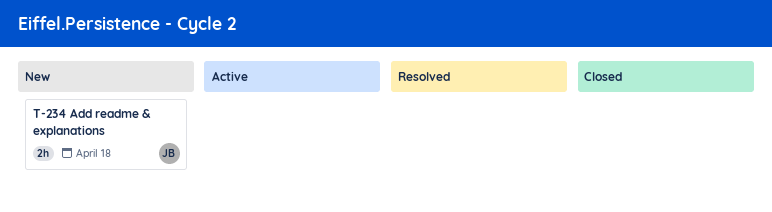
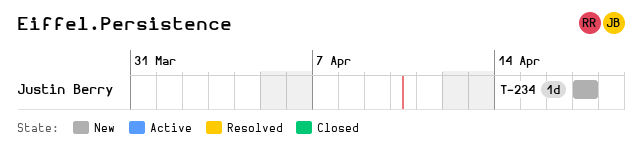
T-234, estimate: 2h -> 1d
T-234, due: Apr 18 -> Apr 17

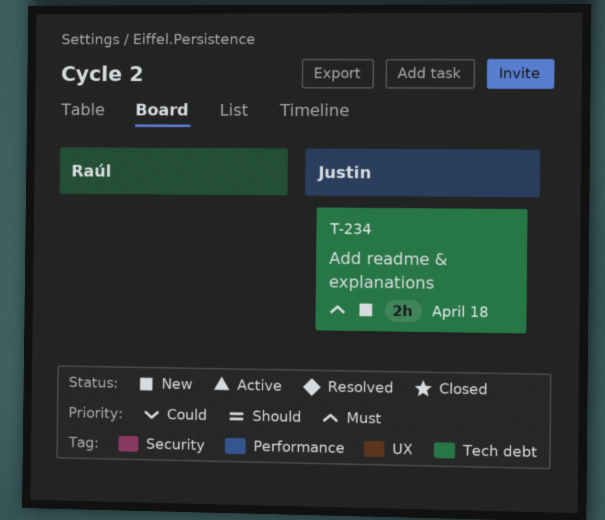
T-234, estimate: 1d -> 2h
T-234, due: Apr 17 -> Apr 18

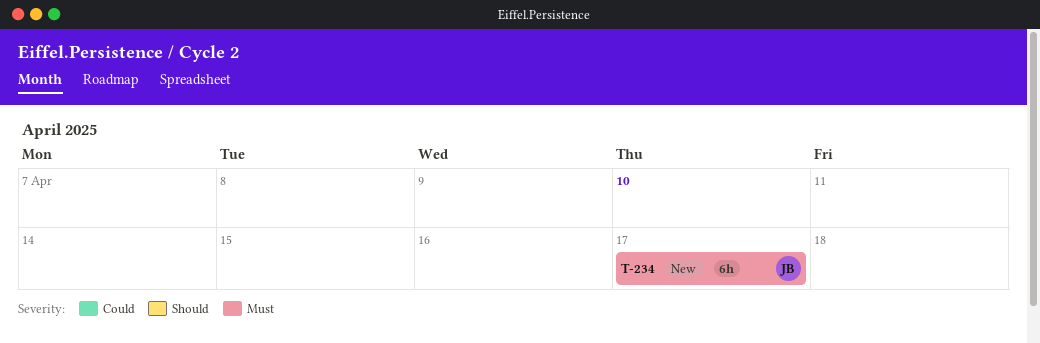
T-234, estimate: 2h -> 6h
T-234, due: Apr 18 -> Apr 17

